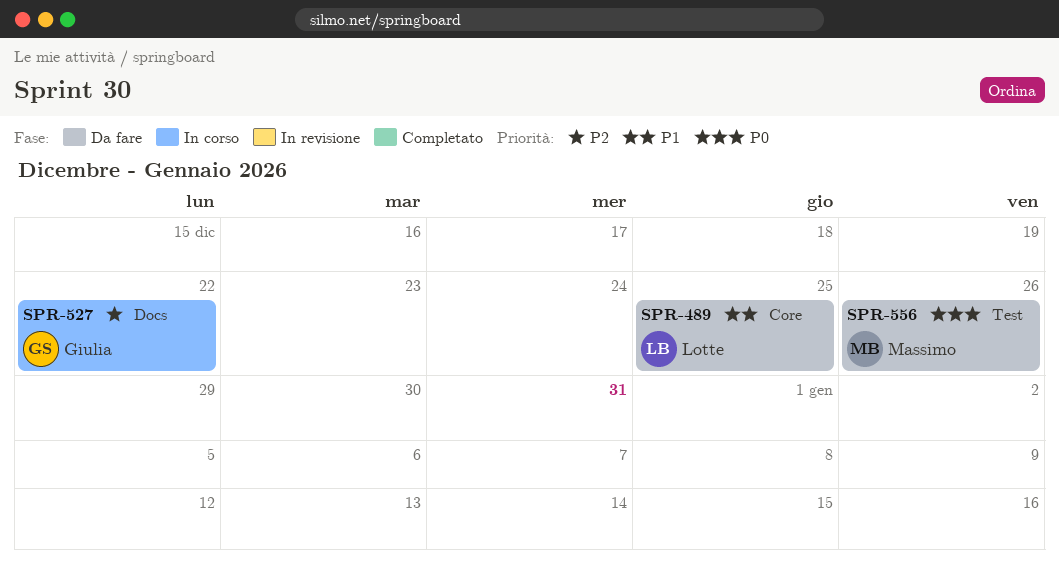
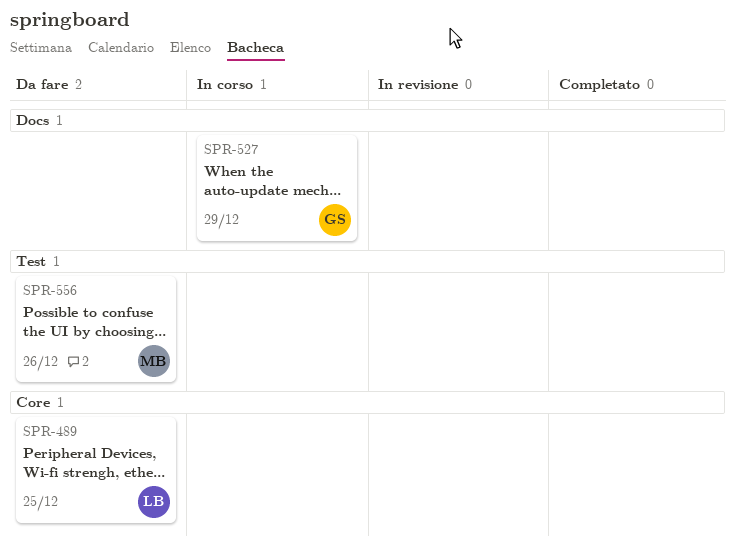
SPR-527, due: Dec 22 -> Dec 29

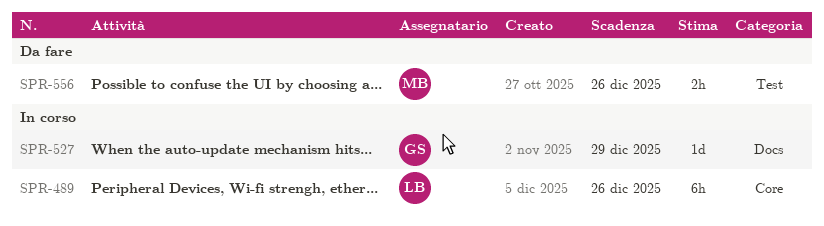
SPR-489, status: Da fare -> In corso
SPR-489, due: Dec 25 -> Dec 26

